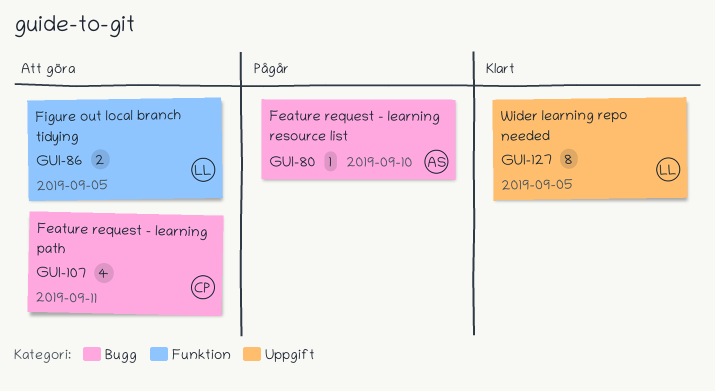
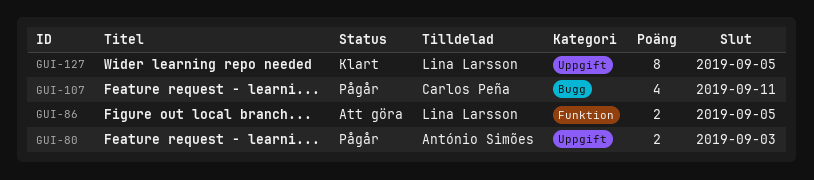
GUI-80, label: Bugg -> Uppgift
GUI-80, estimate: 1 -> 2
GUI-80, due: Sep 10 -> Sep 3
GUI-107, status: Att göra -> Pågår

